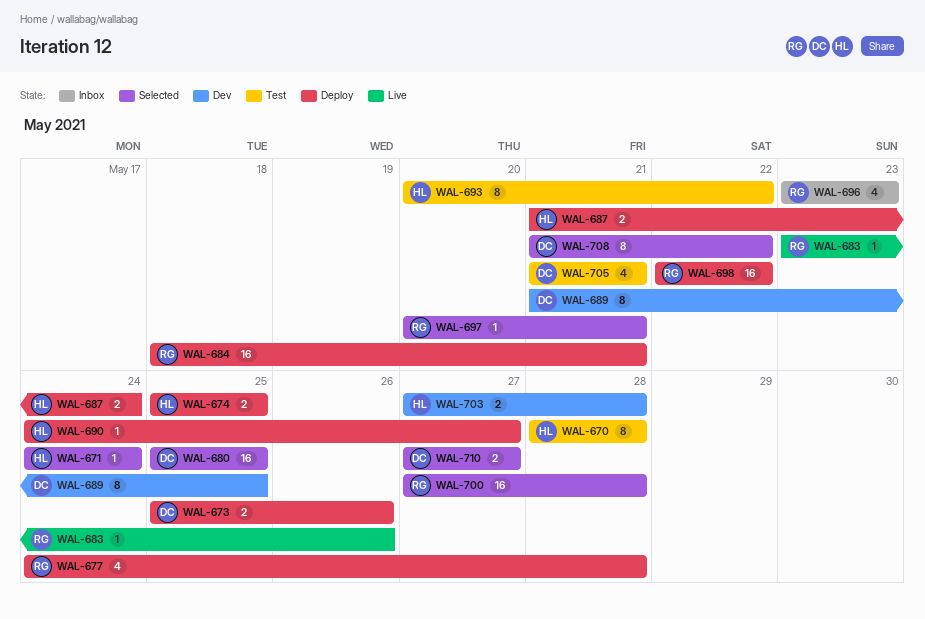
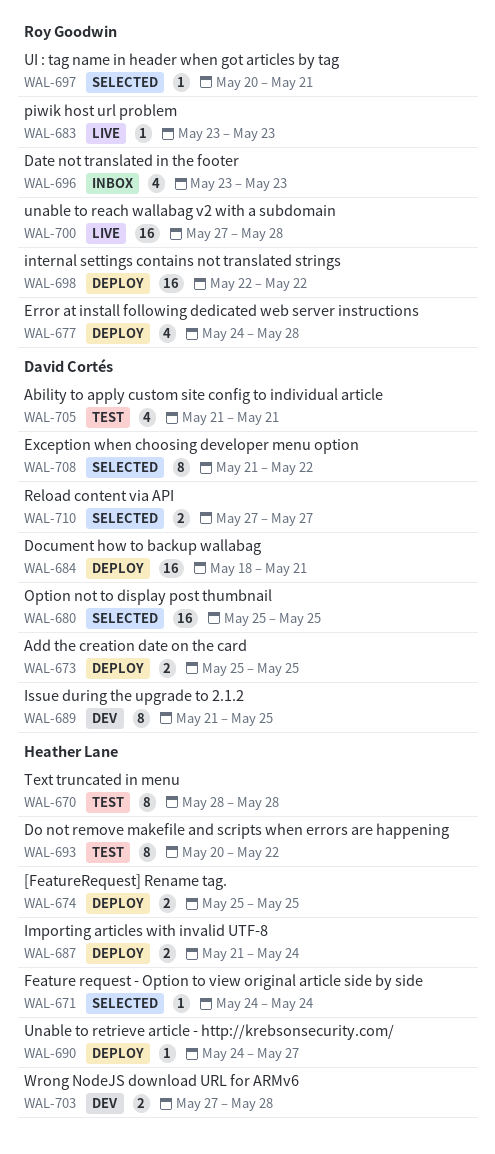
WAL-673, due: May 26 -> May 25
WAL-683, due: May 26 -> May 23
WAL-684, owner: Roy Goodwin -> David Cortés
WAL-700, status: Selected -> Live

